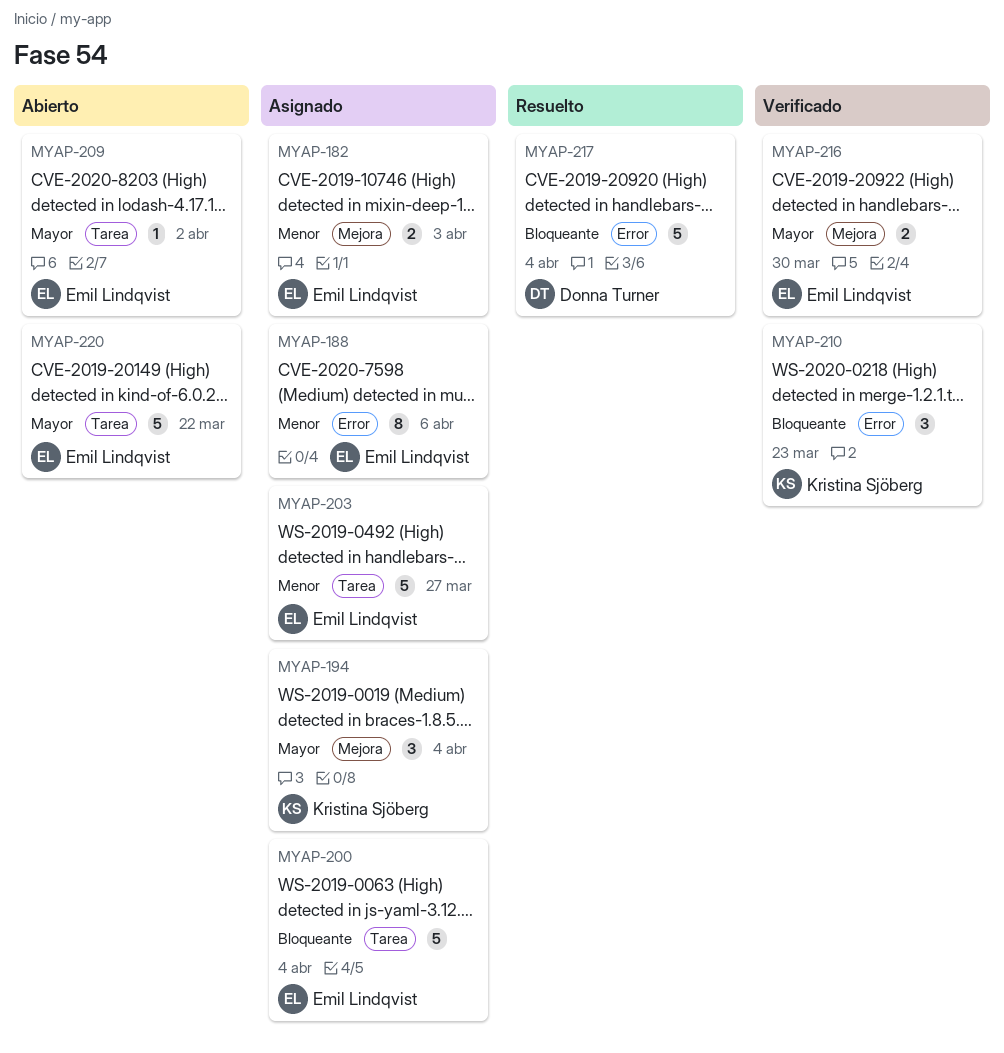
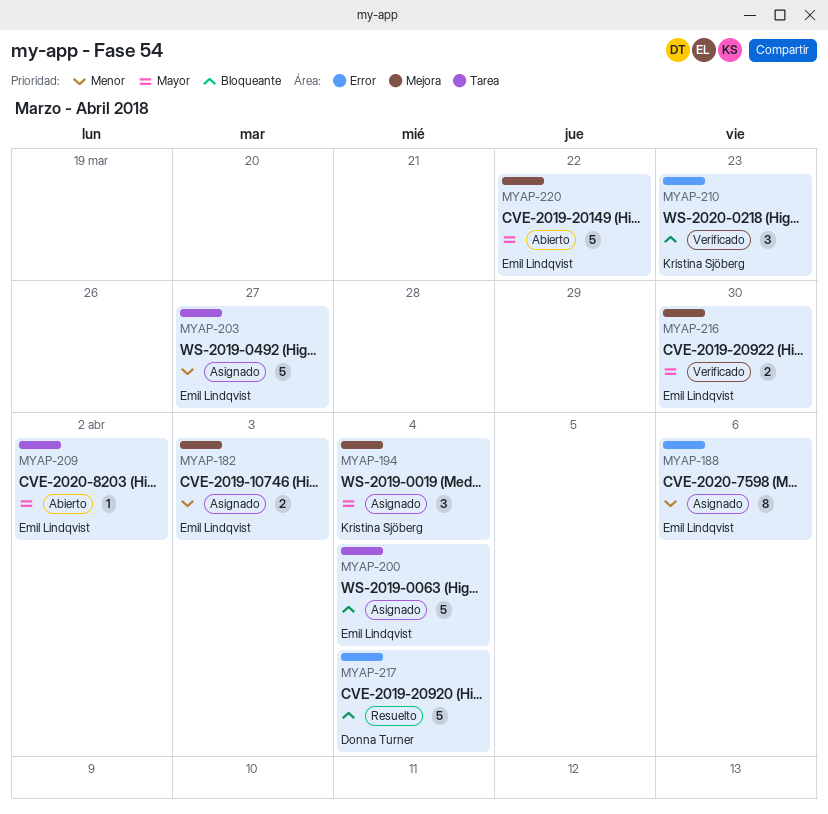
MYAP-220, label: Tarea -> Mejora

